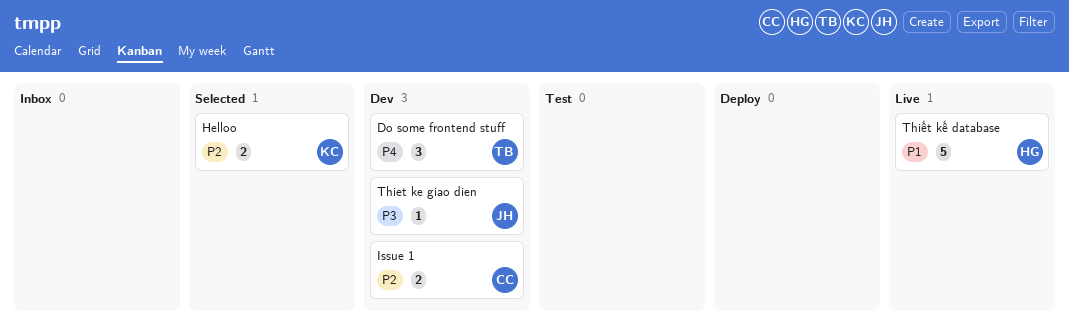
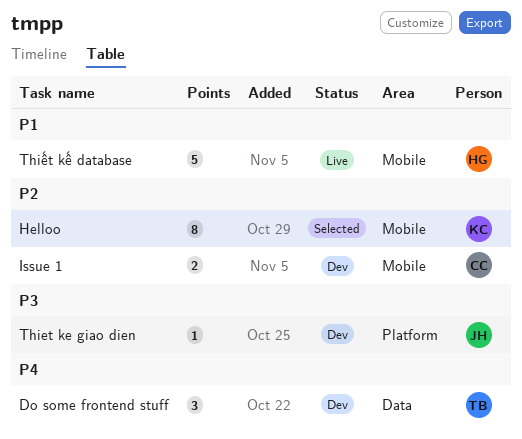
Helloo, estimate: 2 -> 8

